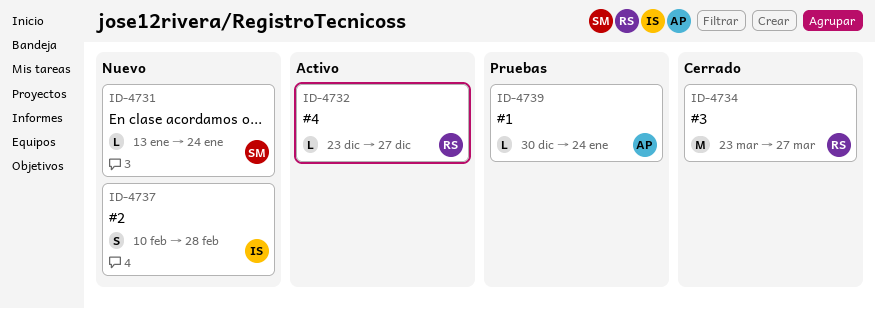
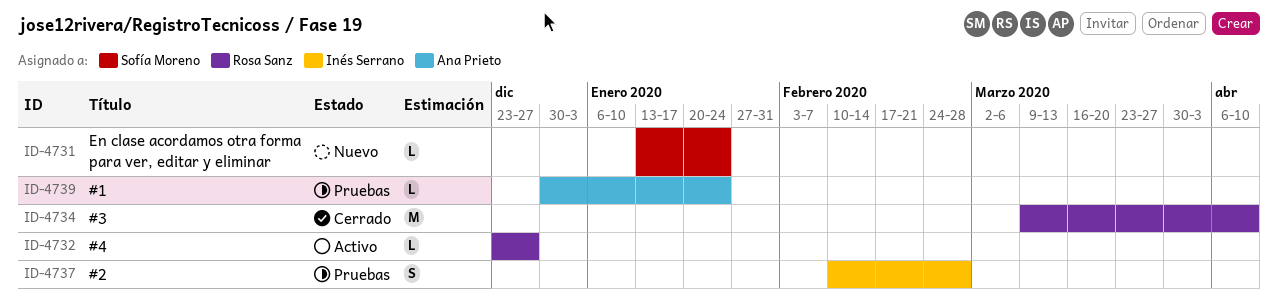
ID-4734, start: Mar 23 -> Mar 9
ID-4734, due: Mar 27 -> Apr 10
ID-4737, status: Nuevo -> Pruebas

